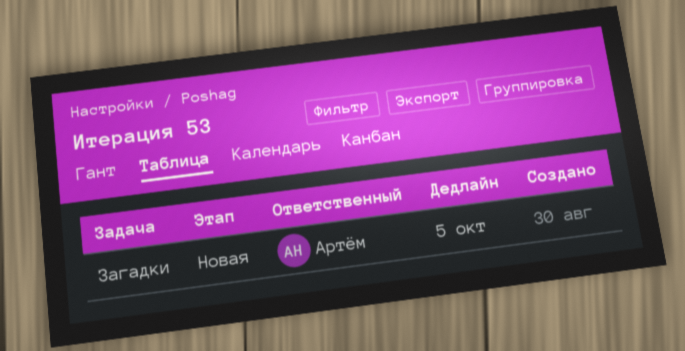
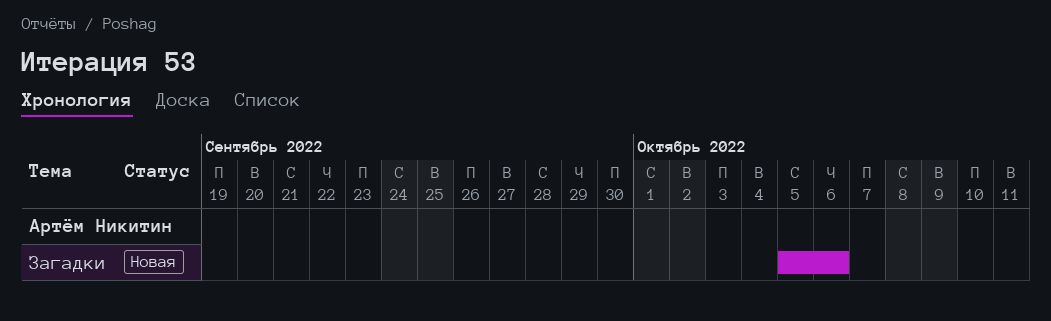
Загадки, due: Oct 5 -> Oct 6

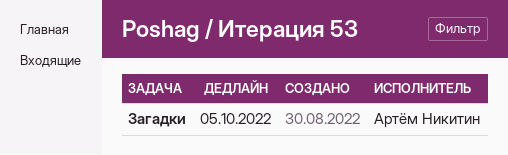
Загадки, due: Oct 6 -> Oct 5

